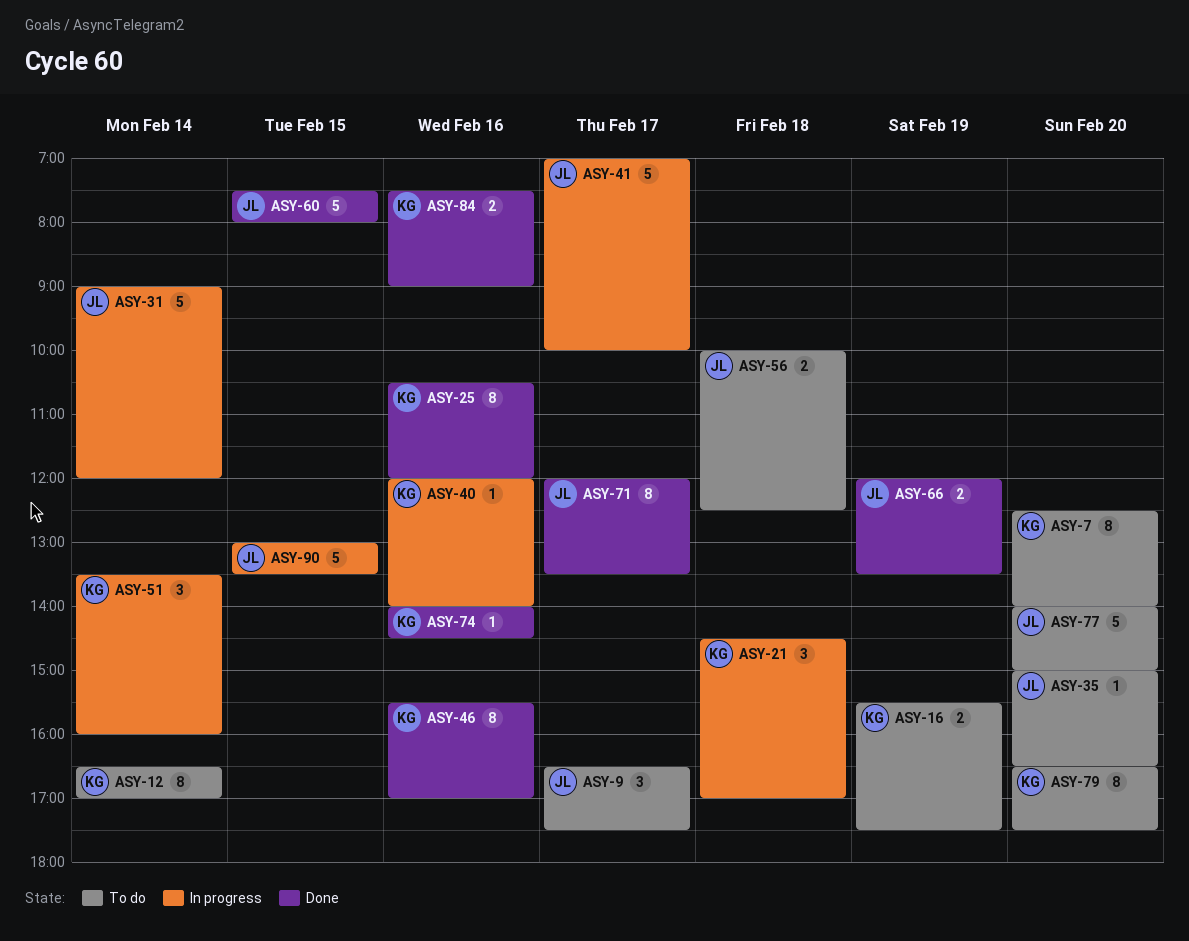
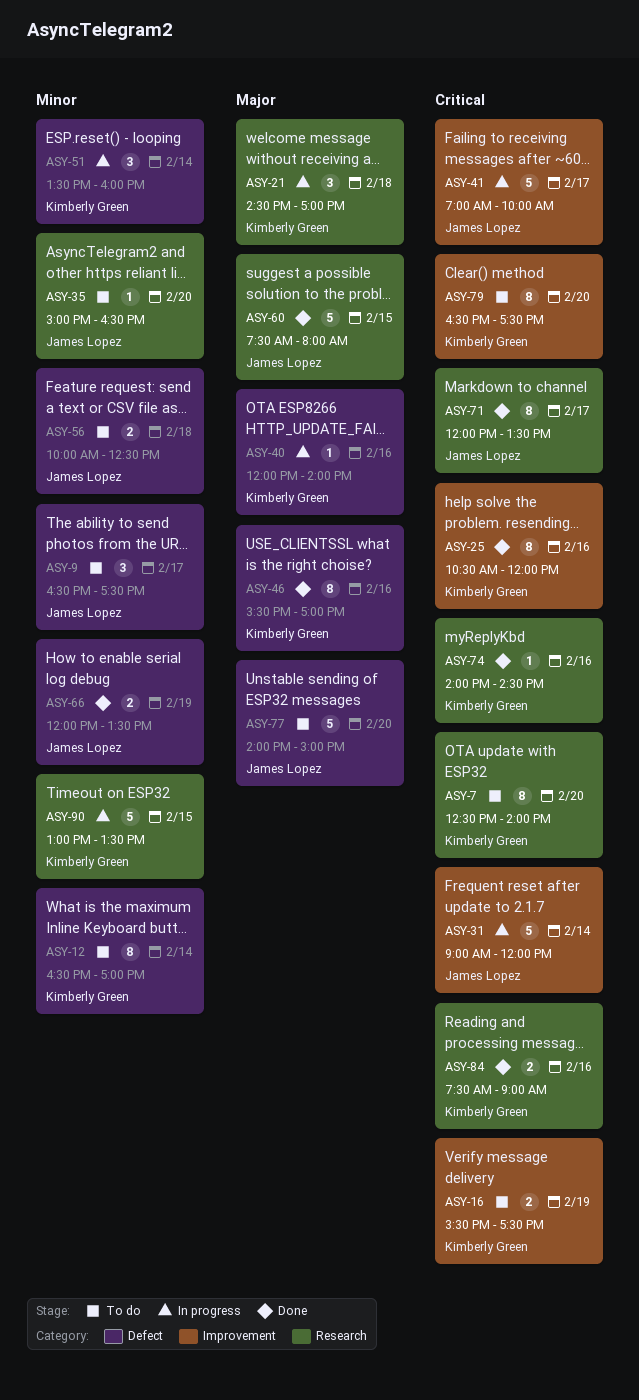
ASY-90, owner: James Lopez -> Kimberly Green

